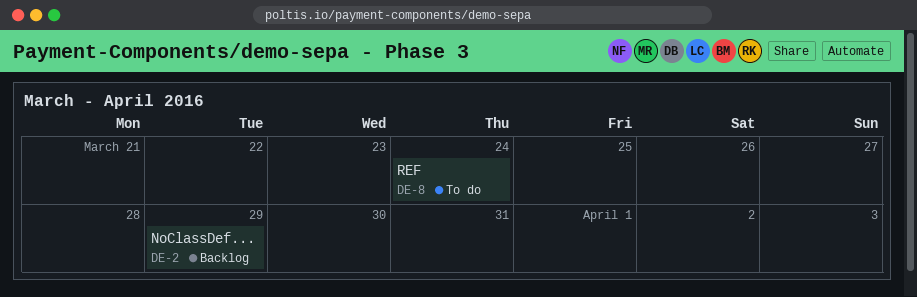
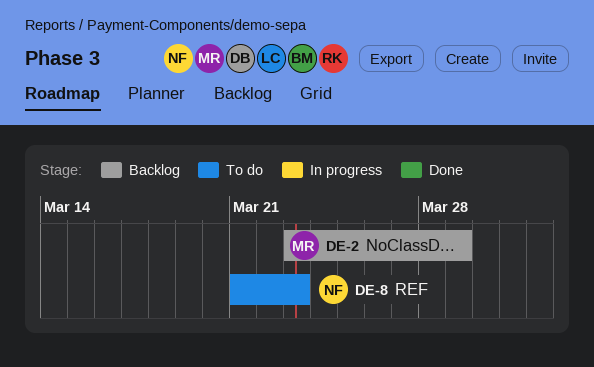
DE-8, due: Mar 24 -> Mar 23

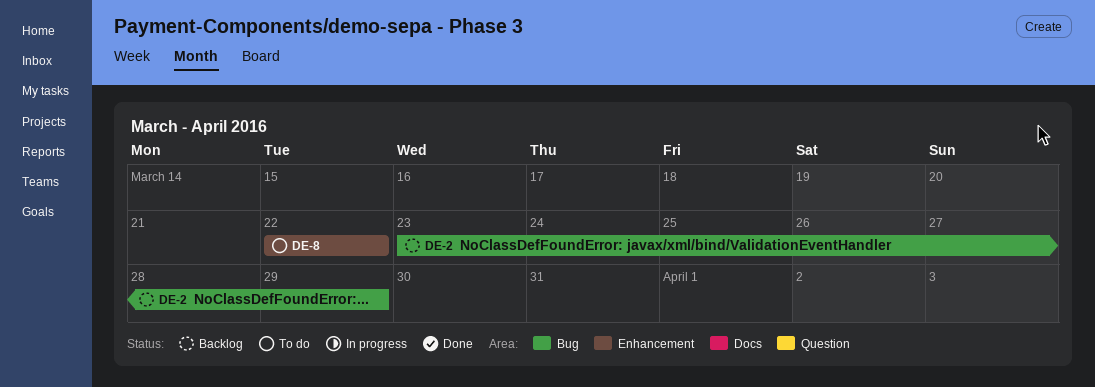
DE-8, start: Mar 21 -> Mar 22
DE-8, due: Mar 23 -> Mar 22

